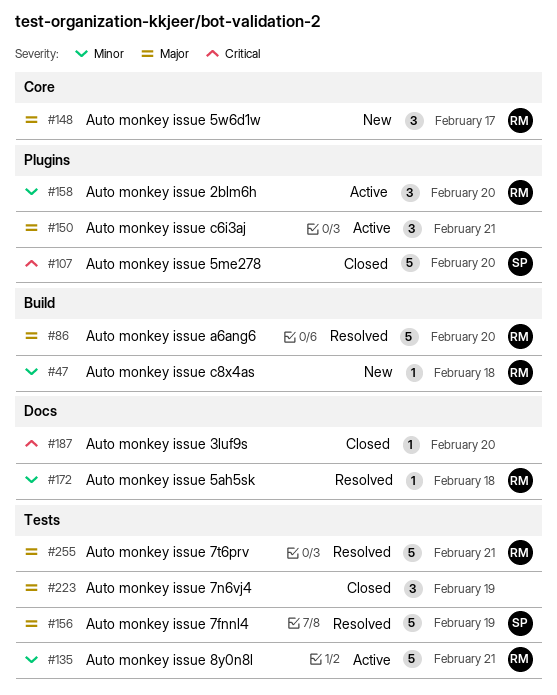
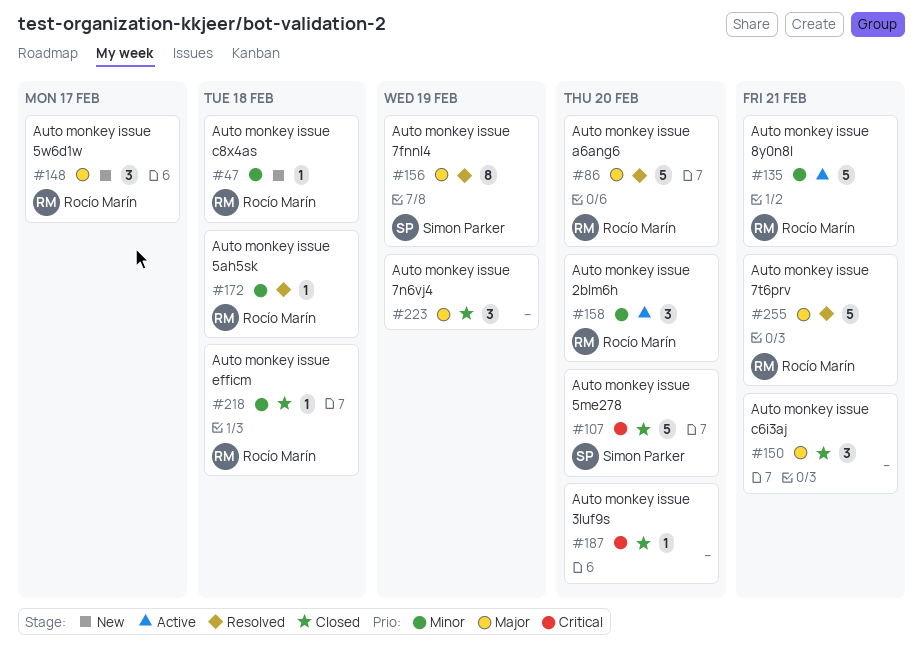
#150, status: Active -> Closed
#156, estimate: 5 -> 8
#218: none -> present

